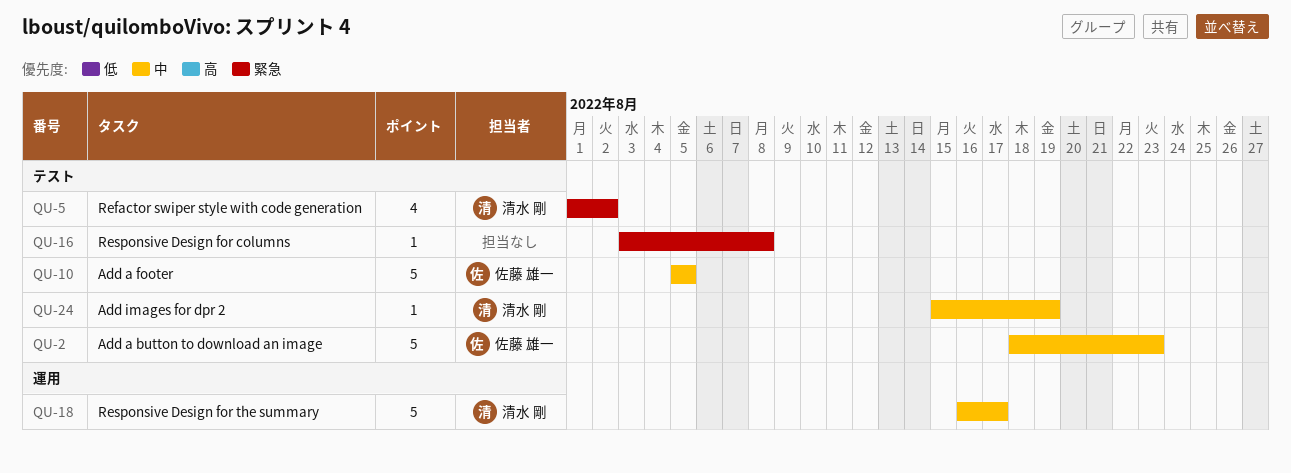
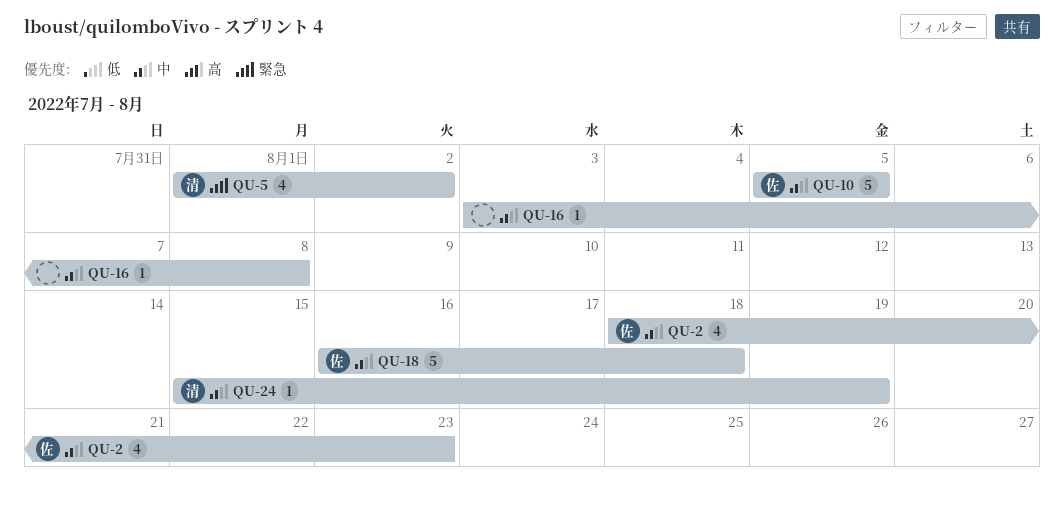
QU-2, estimate: 5 -> 4
QU-16, priority: 緊急 -> 中
QU-18, owner: 清水 剛 -> 佐藤 雄一
QU-18, due: Aug 17 -> Aug 18

